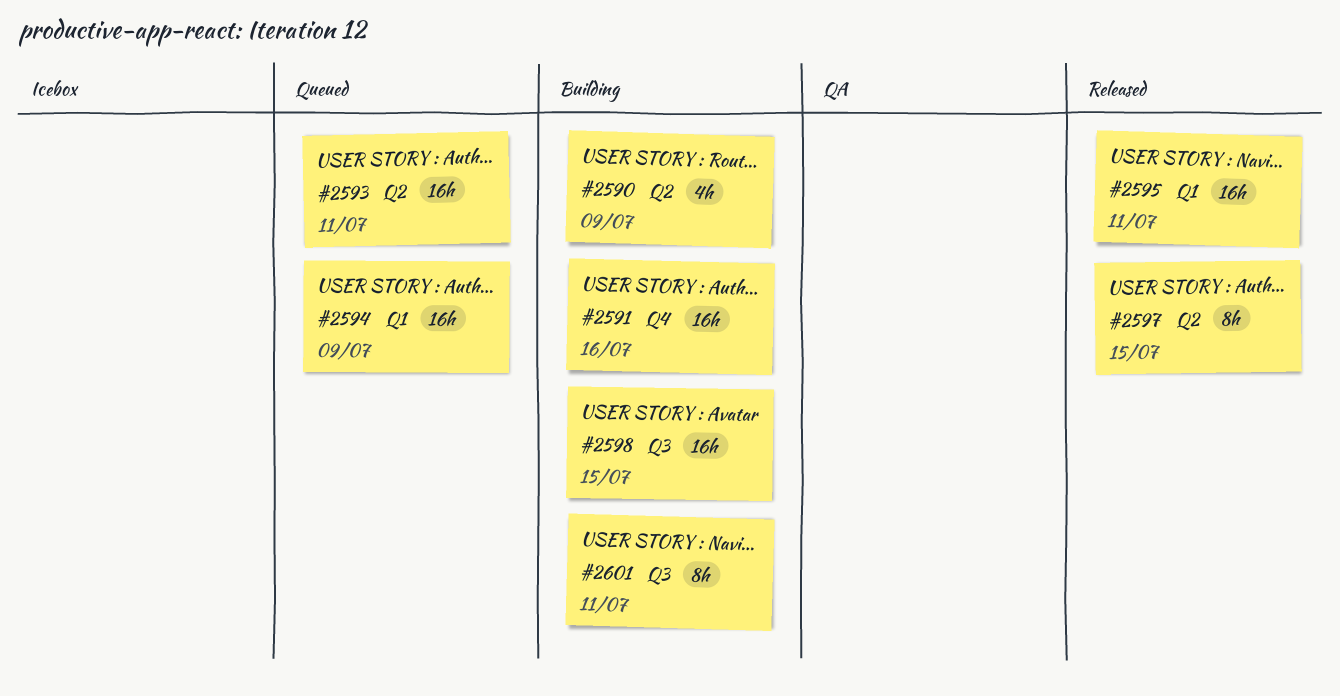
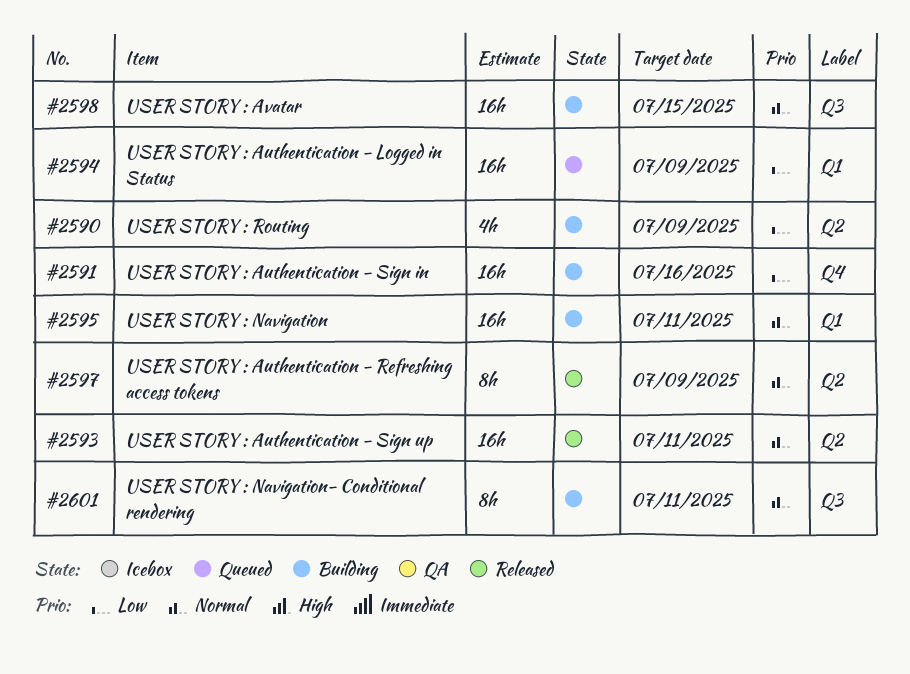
#2593, status: Queued -> Released
#2595, status: Released -> Building
#2597, due: Jul 15 -> Jul 9

